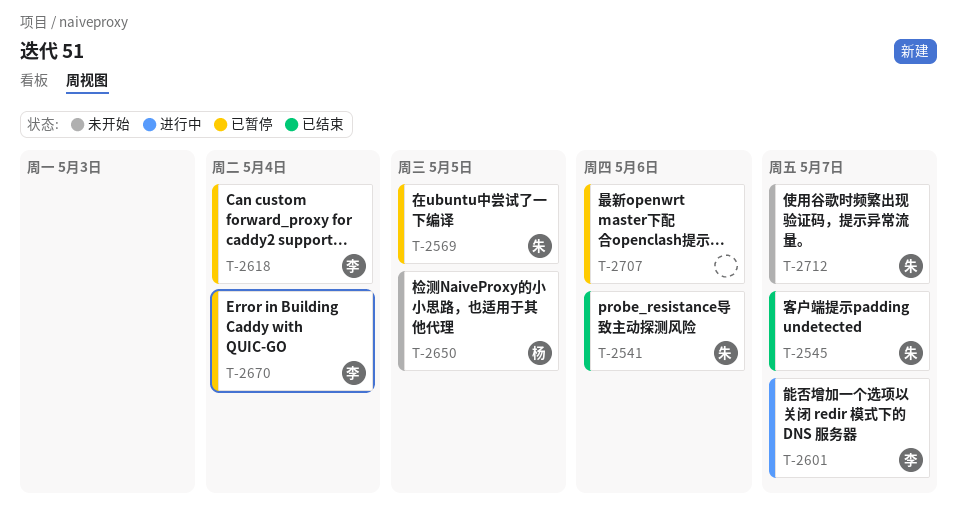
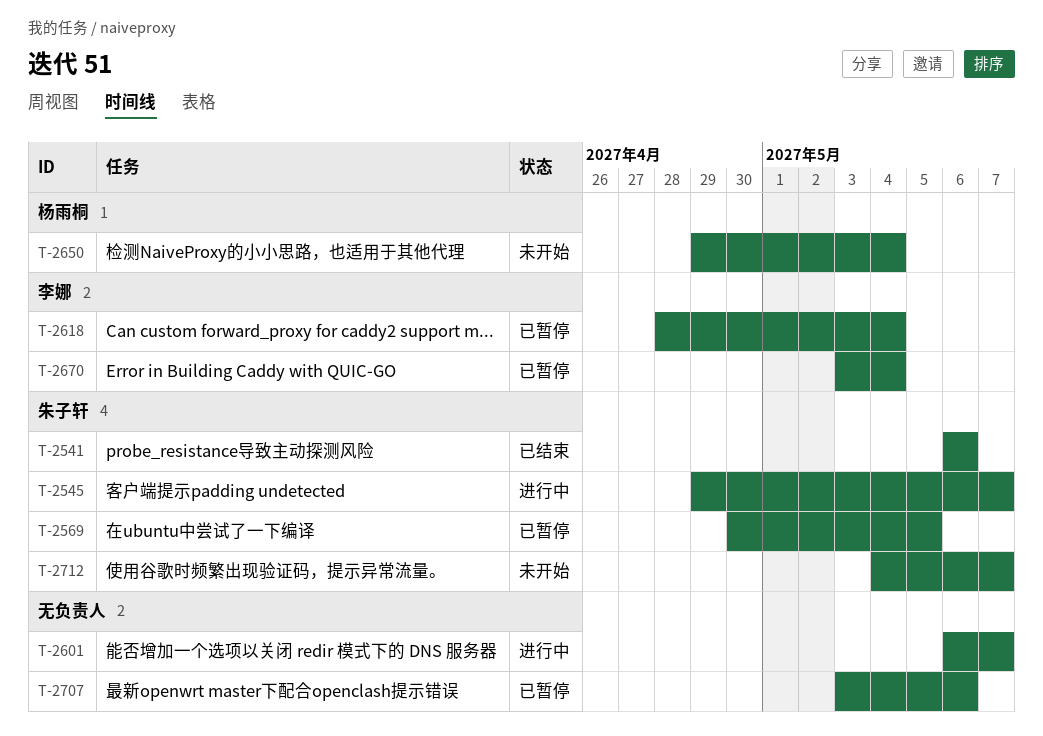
T-2545, status: 已结束 -> 进行中
T-2601, owner: 李娜 -> none
T-2650, due: May 5 -> May 4

